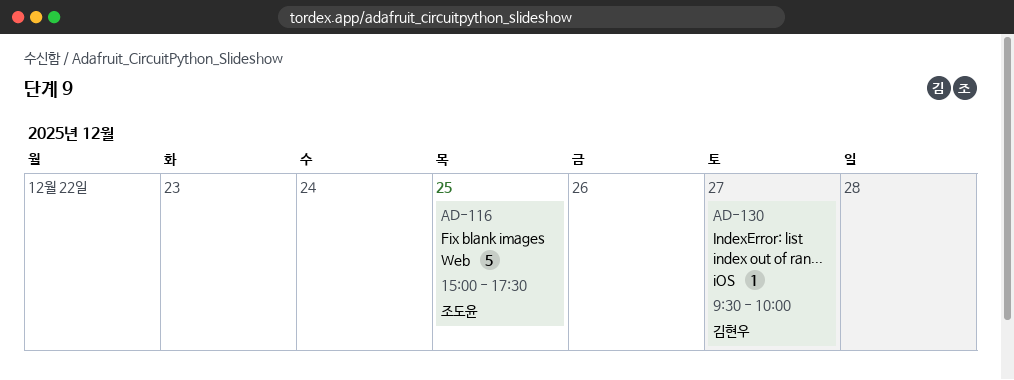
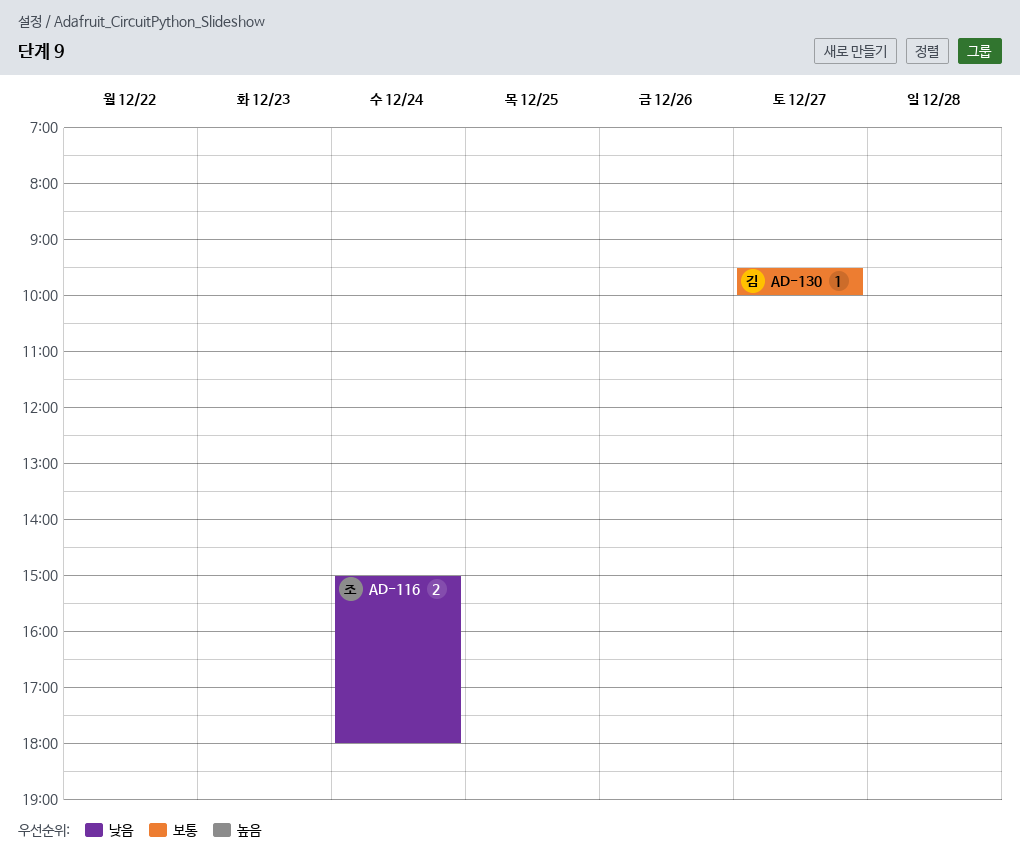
AD-116, estimate: 5 -> 2
AD-116, day: Dec 25 -> Dec 24
AD-116, ends: 17:30 -> 18:00

